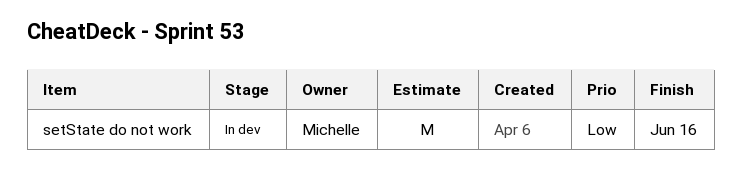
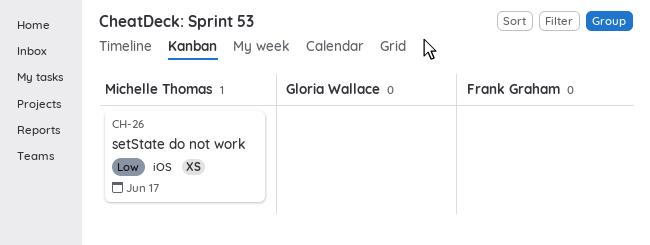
setState do not work, estimate: M -> XS
setState do not work, due: Jun 16 -> Jun 17

